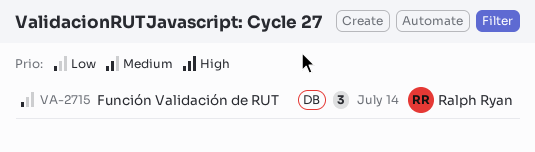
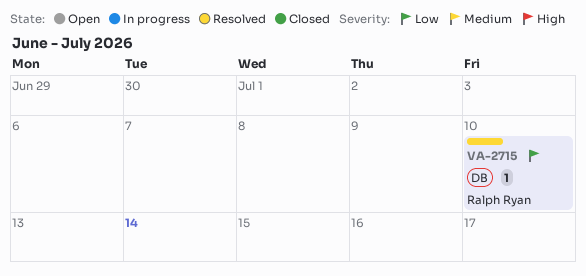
VA-2715, estimate: 3 -> 1
VA-2715, due: Jul 14 -> Jul 10

